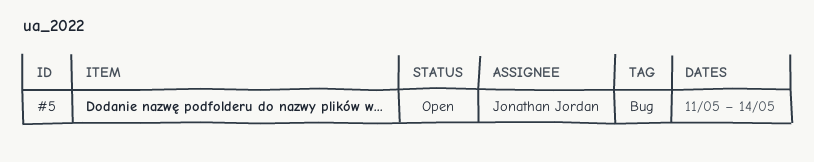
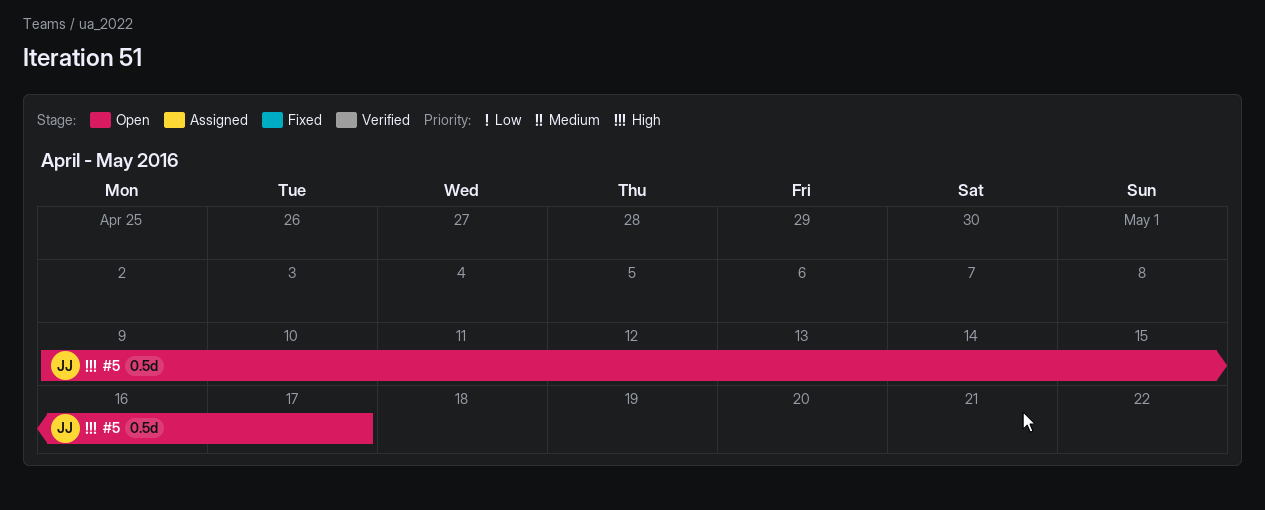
#5, start: May 11 -> May 9
#5, due: May 14 -> May 17

